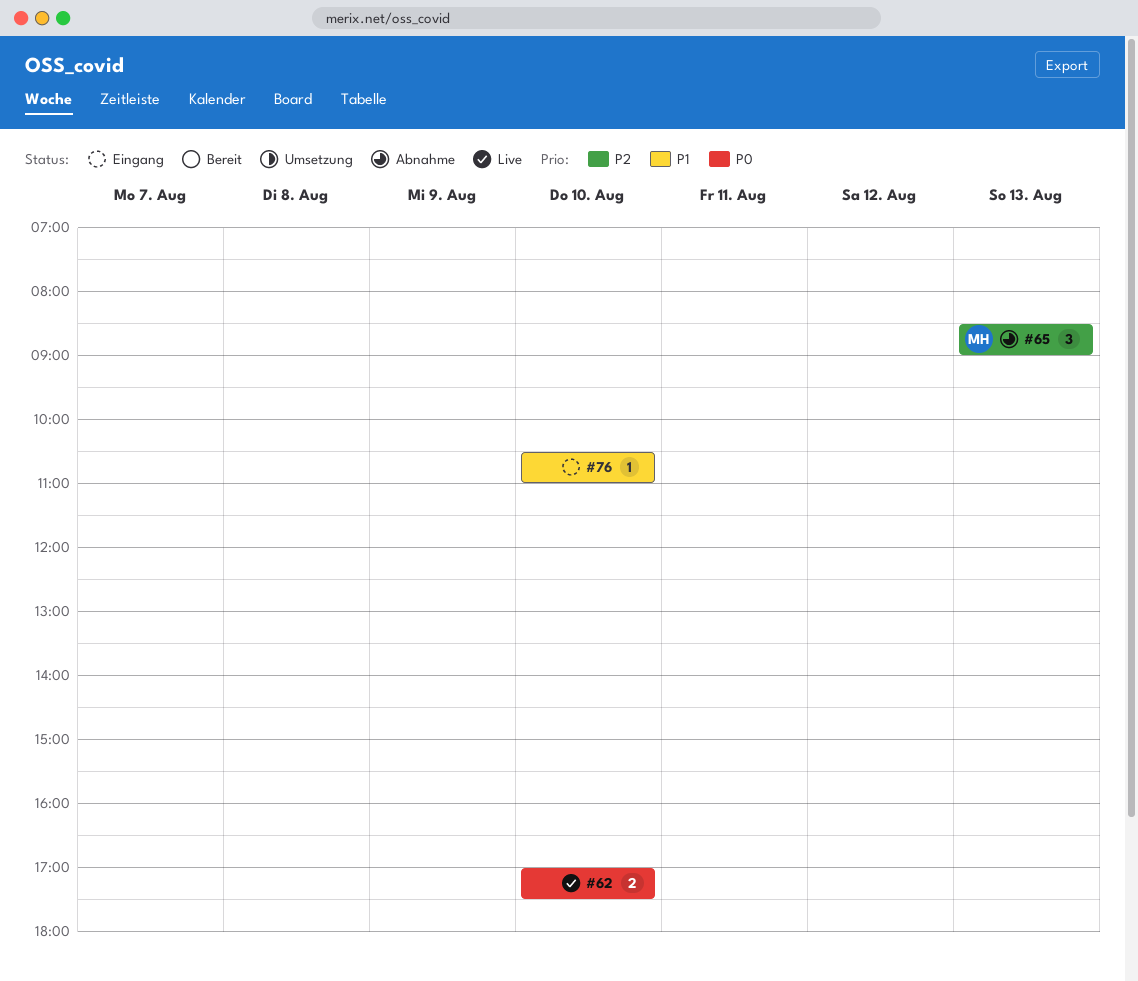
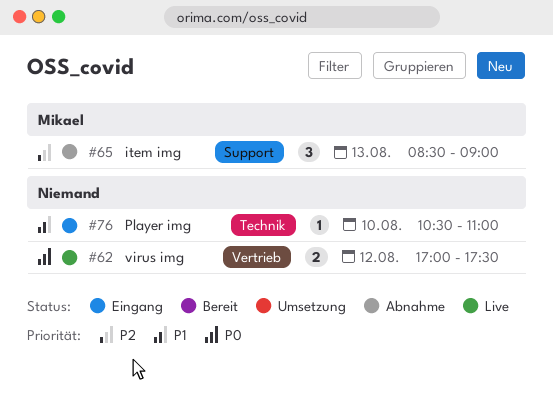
#62, day: Aug 10 -> Aug 12

